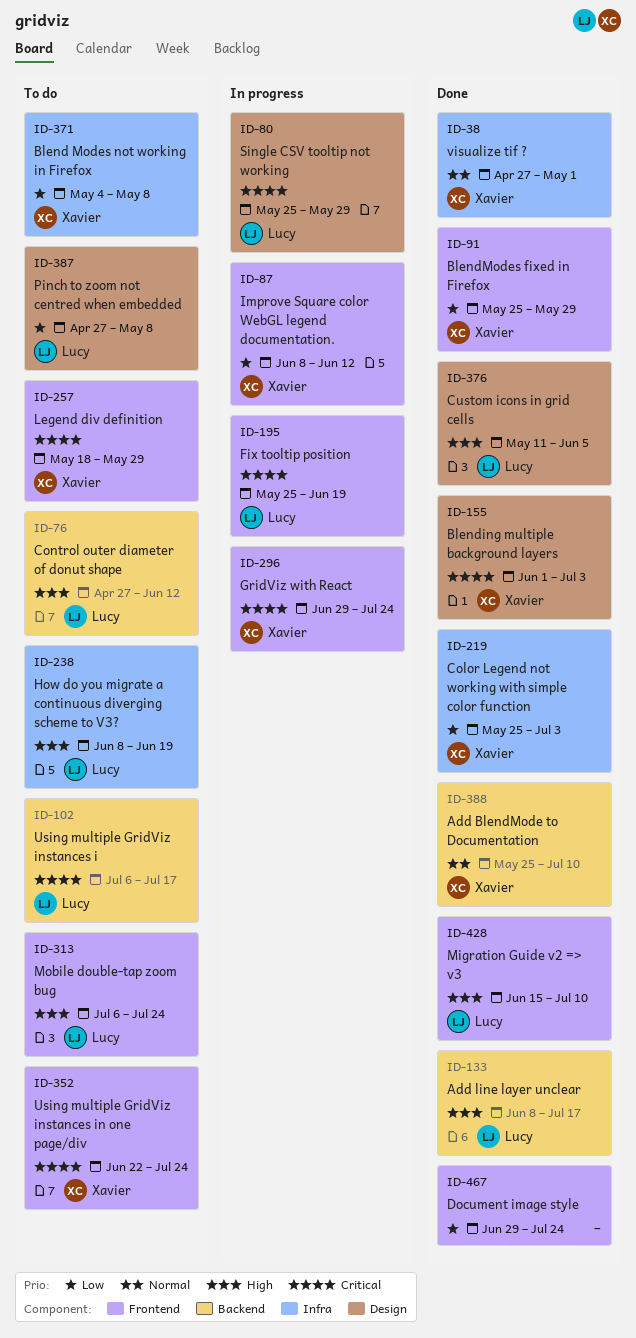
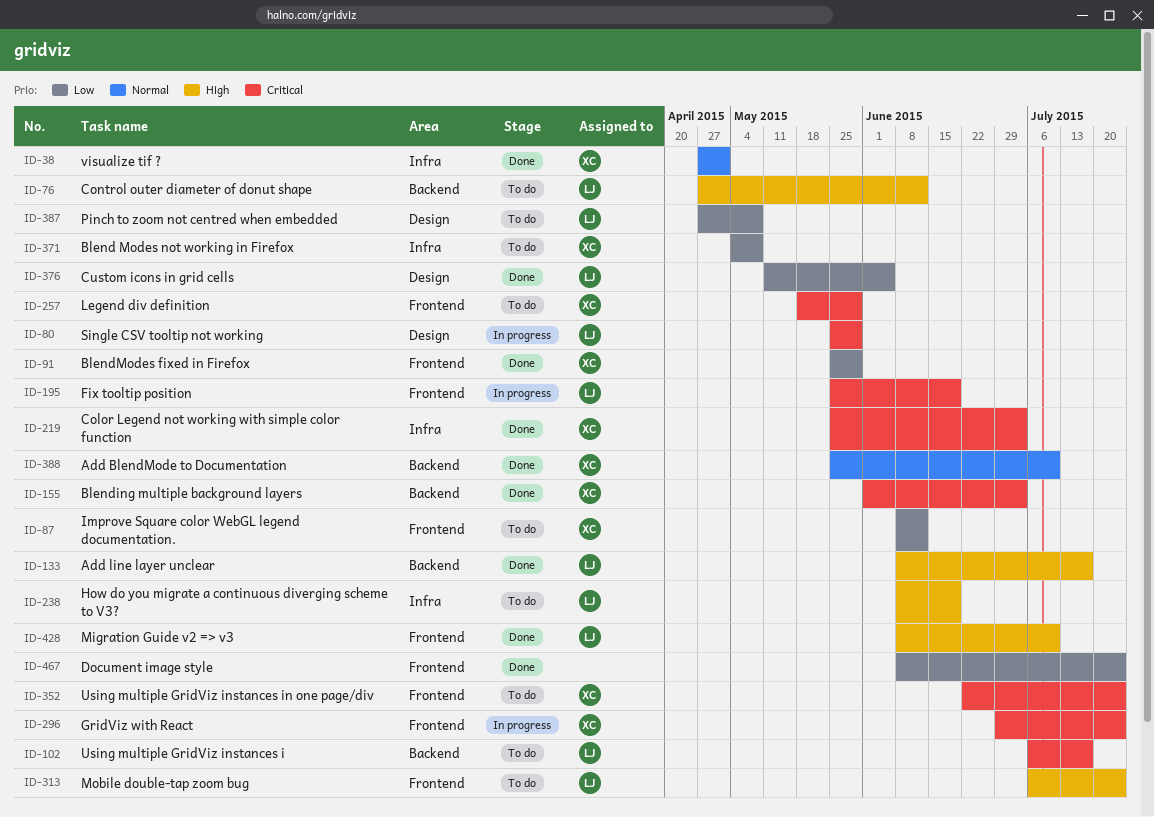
ID-87, status: In progress -> To do
ID-155, label: Design -> Backend
ID-219, priority: Low -> Critical
ID-376, priority: High -> Low
ID-428, start: Jun 15 -> Jun 8
ID-467, start: Jun 29 -> Jun 8

